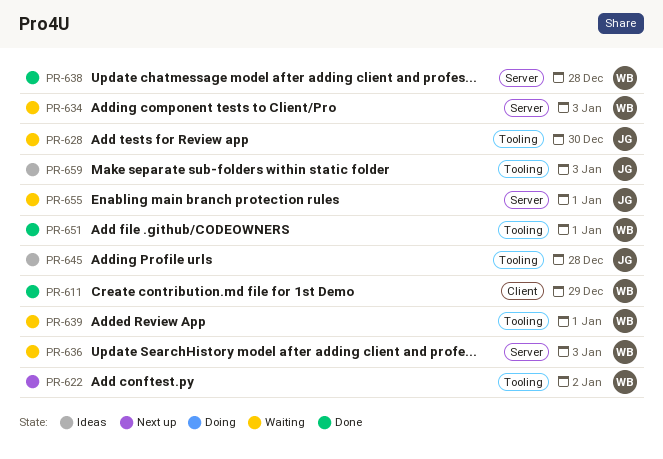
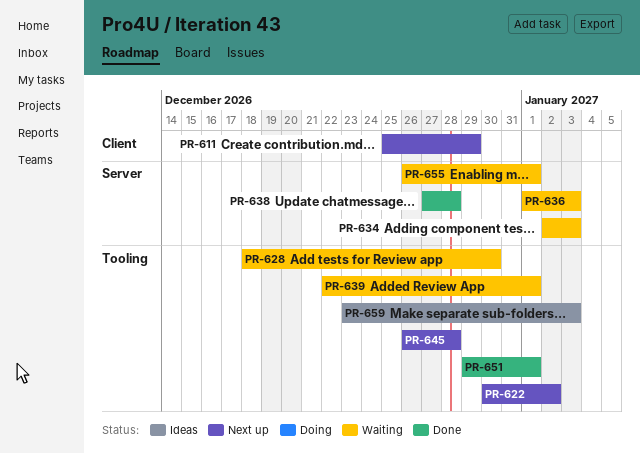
PR-611, status: Done -> Next up
PR-645, status: Ideas -> Next up

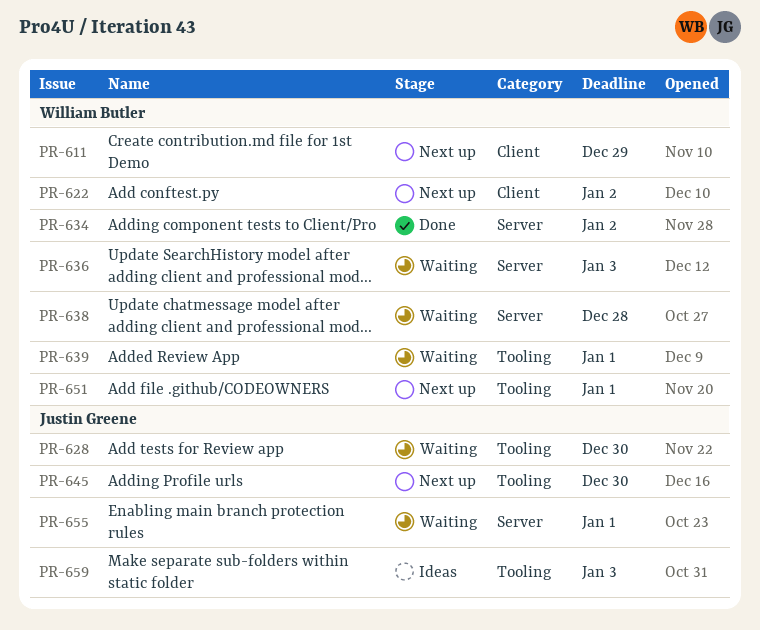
PR-622, label: Tooling -> Client
PR-634, status: Waiting -> Done
PR-634, due: Jan 3 -> Jan 2
PR-638, status: Done -> Waiting
PR-645, due: Dec 28 -> Dec 30
PR-651, status: Done -> Next up

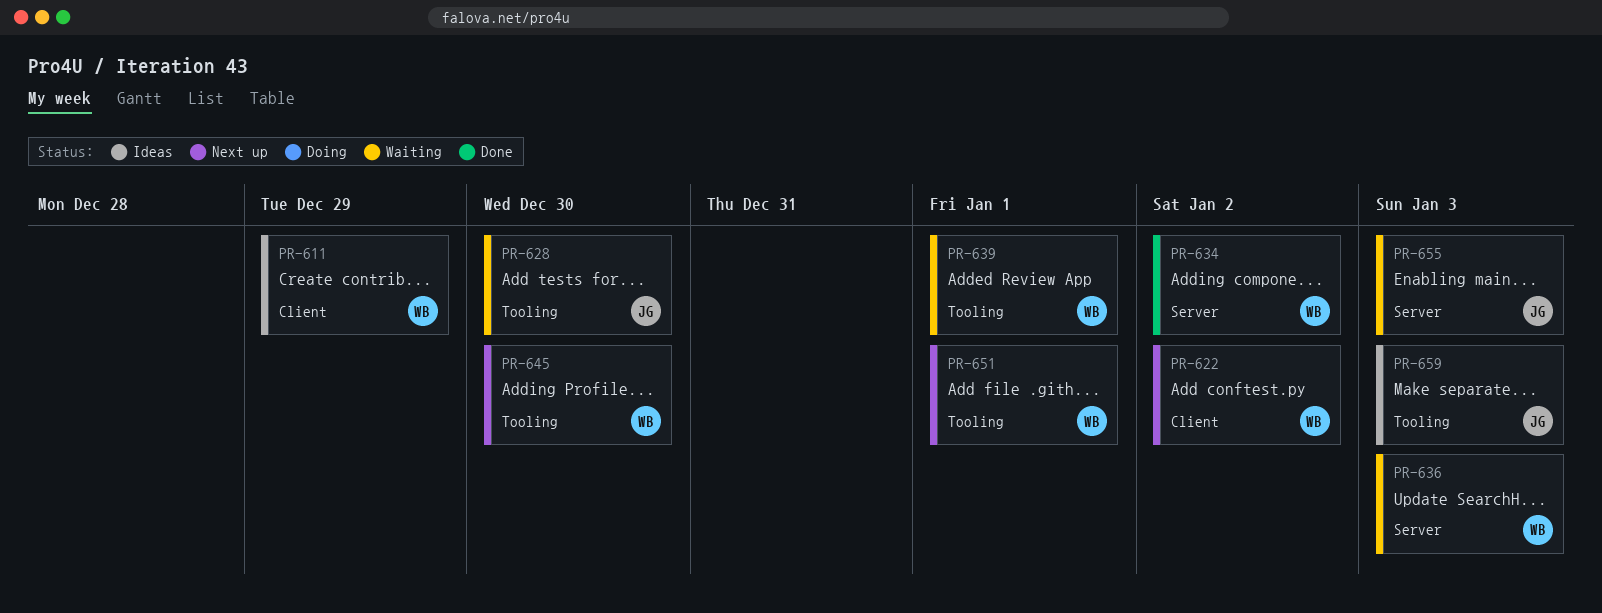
PR-611, status: Next up -> Ideas
PR-638: present -> none
PR-645, owner: Justin Greene -> William Butler
PR-655, due: Jan 1 -> Jan 3

